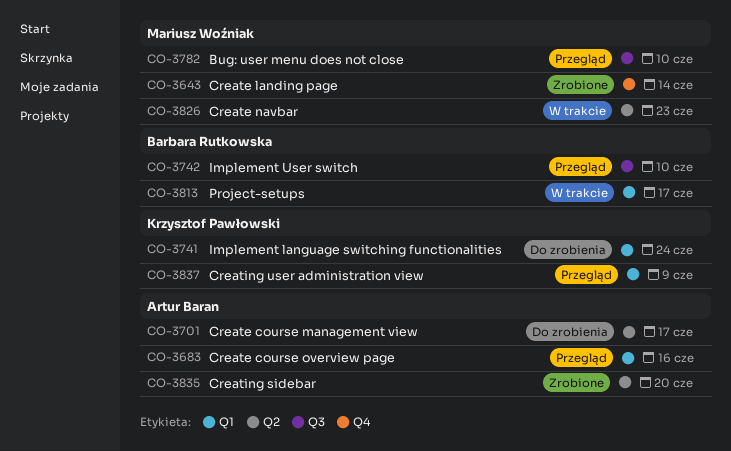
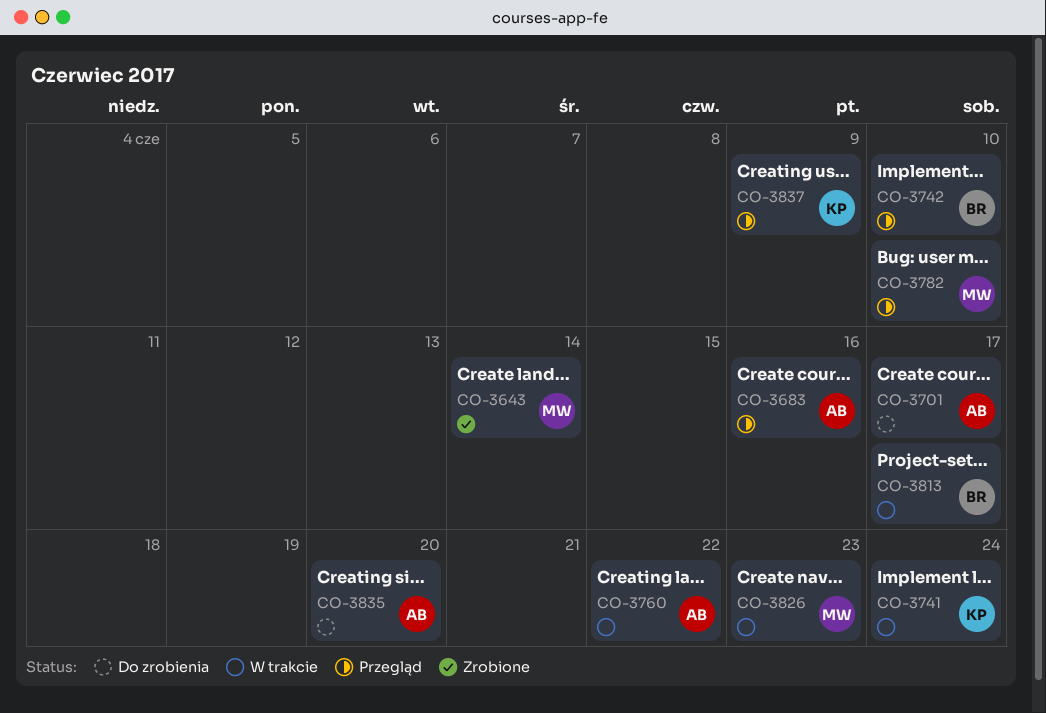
CO-3741, status: Do zrobienia -> W trakcie
CO-3760: none -> present
CO-3835, status: Zrobione -> Do zrobienia

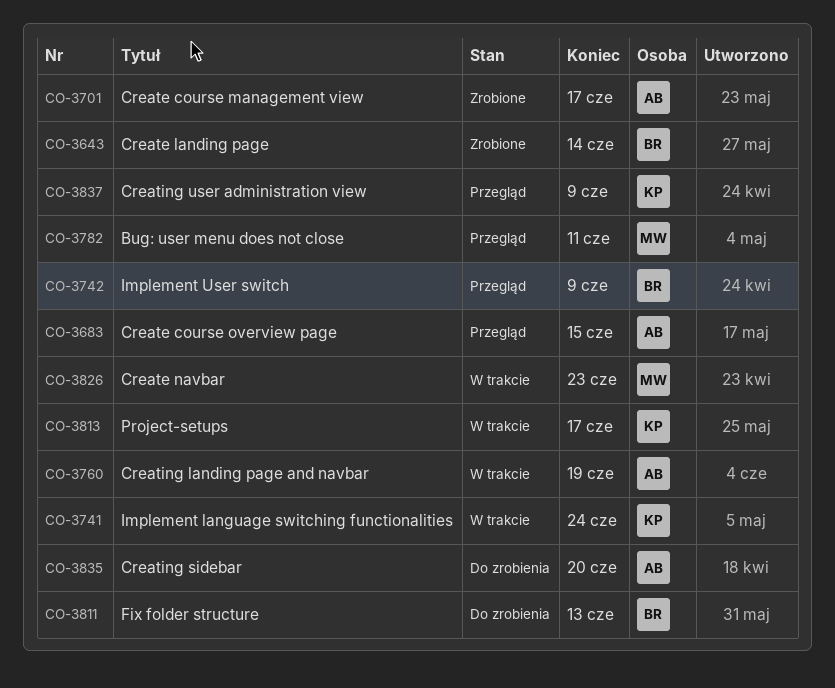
CO-3643, owner: MW -> BR
CO-3683, due: Jun 16 -> Jun 15
CO-3701, status: Do zrobienia -> Zrobione
CO-3742, due: Jun 10 -> Jun 9
CO-3760, due: Jun 22 -> Jun 19
CO-3782, due: Jun 10 -> Jun 11
CO-3811: none -> present
CO-3813, owner: BR -> KP

